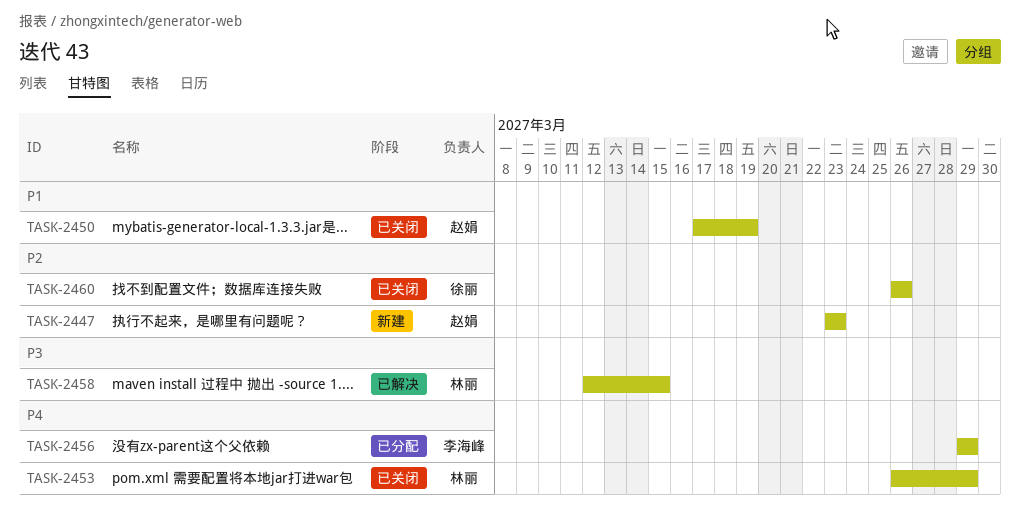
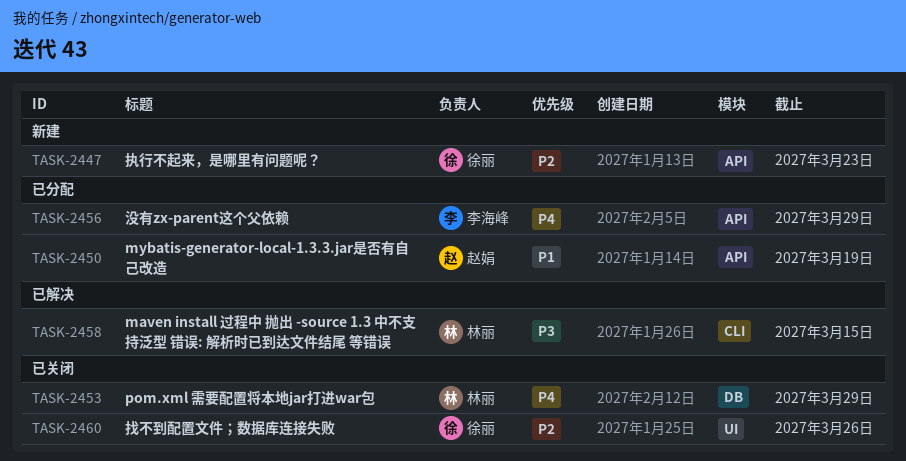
TASK-2447, owner: 赵娟 -> 徐丽
TASK-2450, status: 已关闭 -> 已分配

